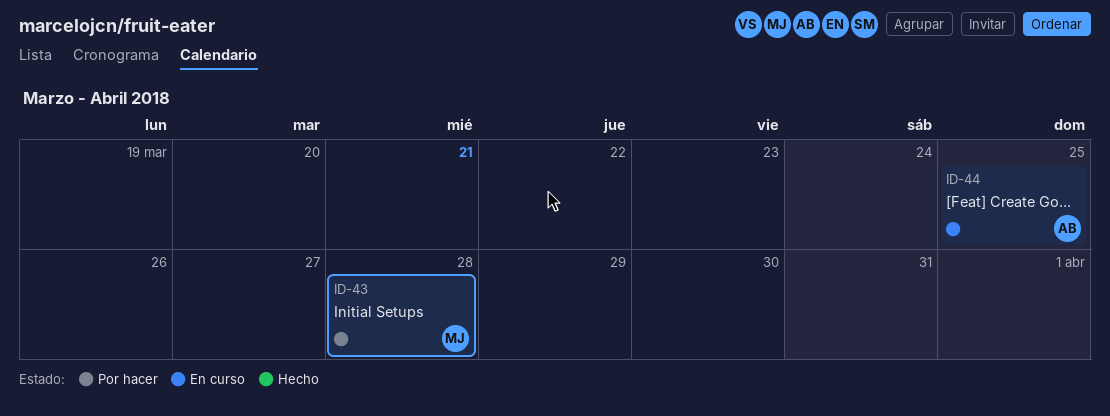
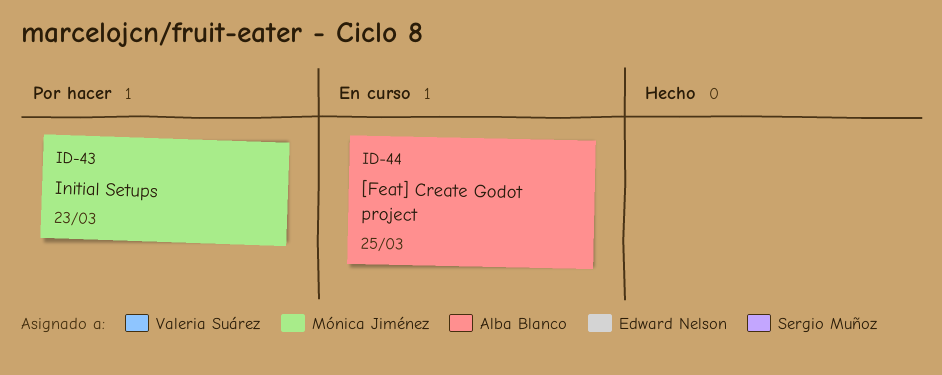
ID-43, due: Mar 28 -> Mar 23

